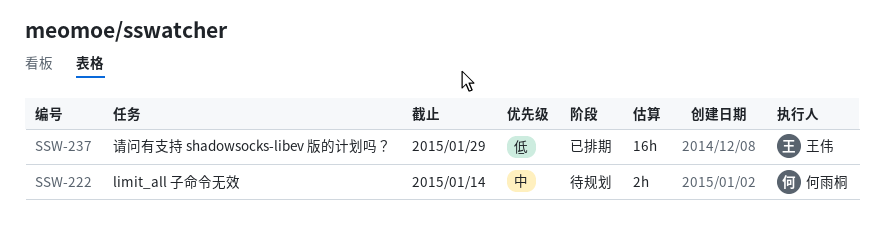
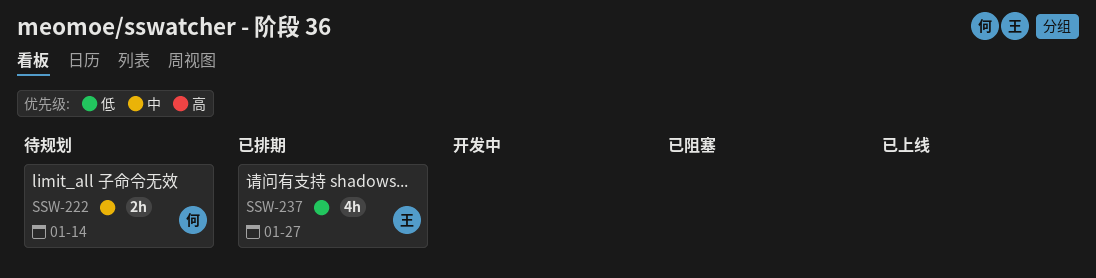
SSW-237, estimate: 16h -> 4h
SSW-237, due: Jan 29 -> Jan 27

